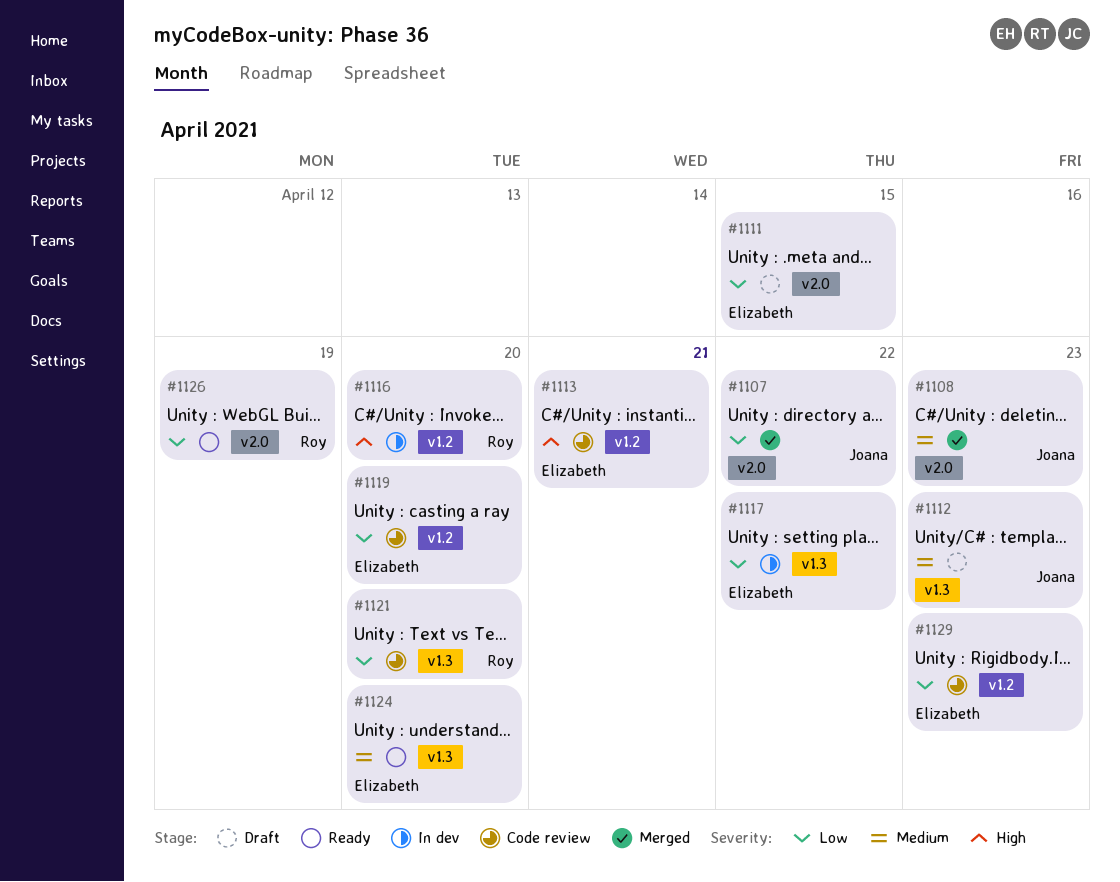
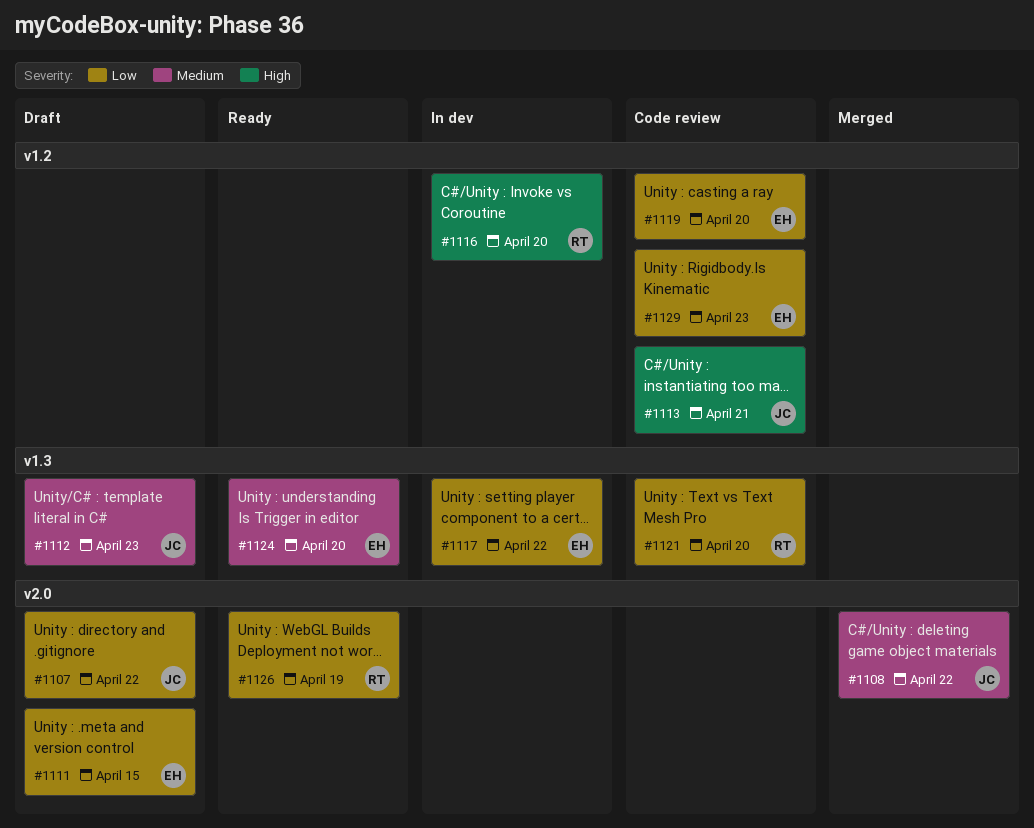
#1107, status: Merged -> Draft
#1108, due: Apr 23 -> Apr 22
#1113, owner: Elizabeth -> Joana

